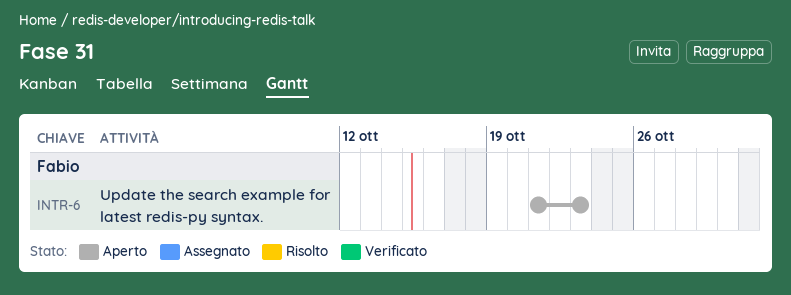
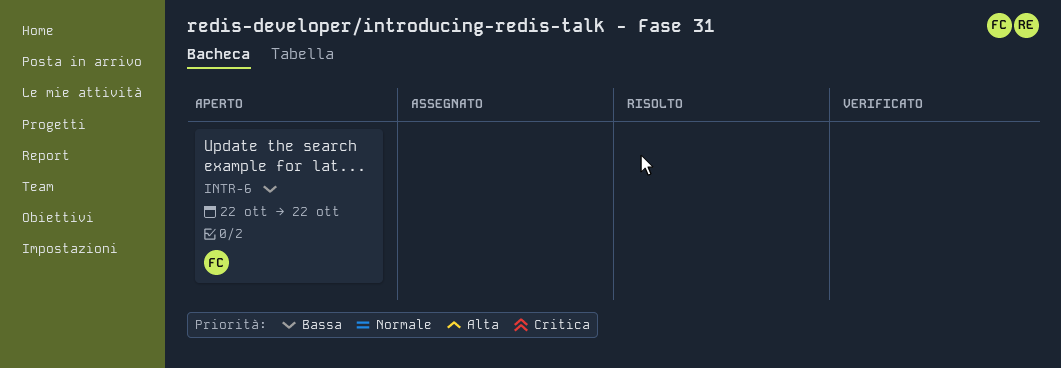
INTR-6, start: Oct 21 -> Oct 22
INTR-6, due: Oct 23 -> Oct 22

